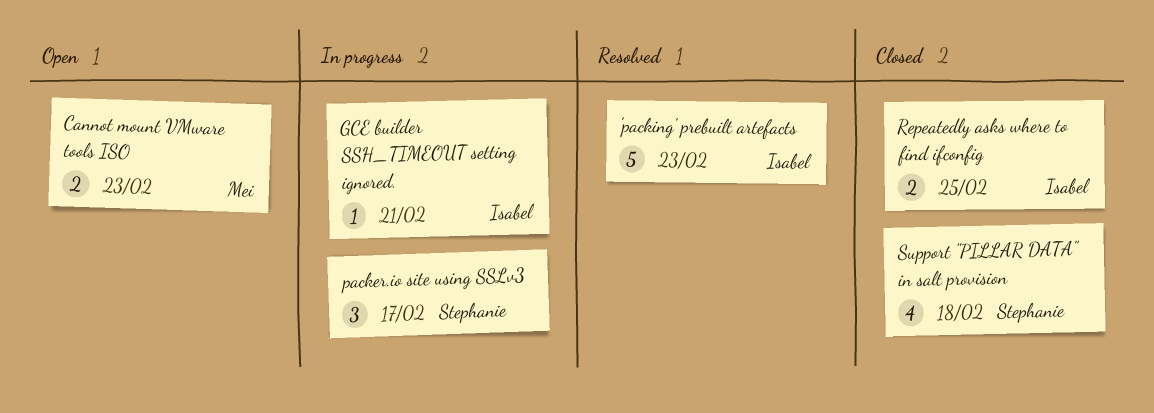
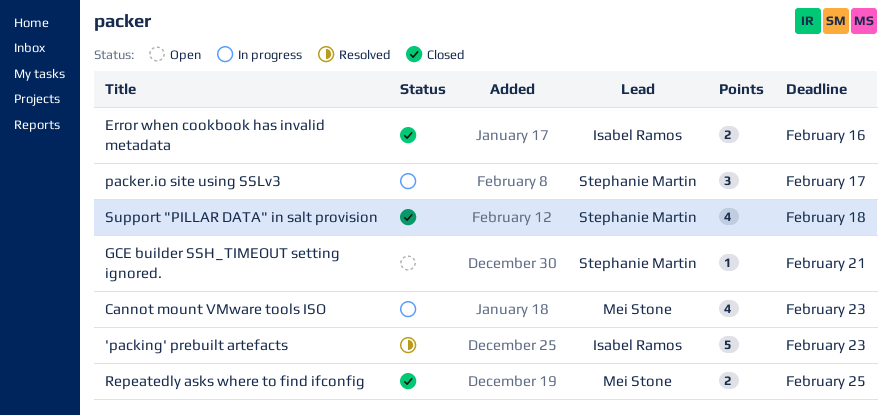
Cannot mount VMware tools ISO, status: Open -> In progress
Cannot mount VMware tools ISO, estimate: 2 -> 4
Error when cookbook has invalid metadata: none -> present
GCE builder SSH_TIMEOUT setting ignored., status: In progress -> Open
GCE builder SSH_TIMEOUT setting ignored., owner: Isabel Ramos -> Stephanie Martin
Repeatedly asks where to find ifconfig, owner: Isabel Ramos -> Mei Stone

